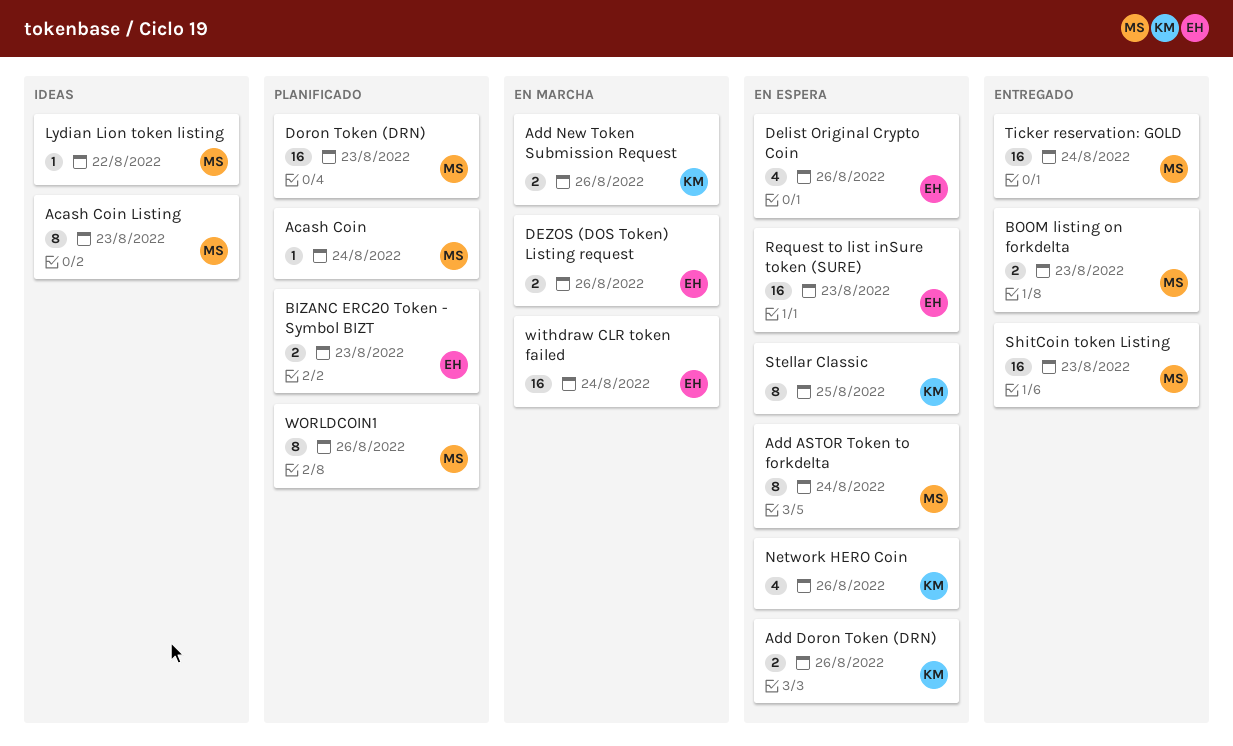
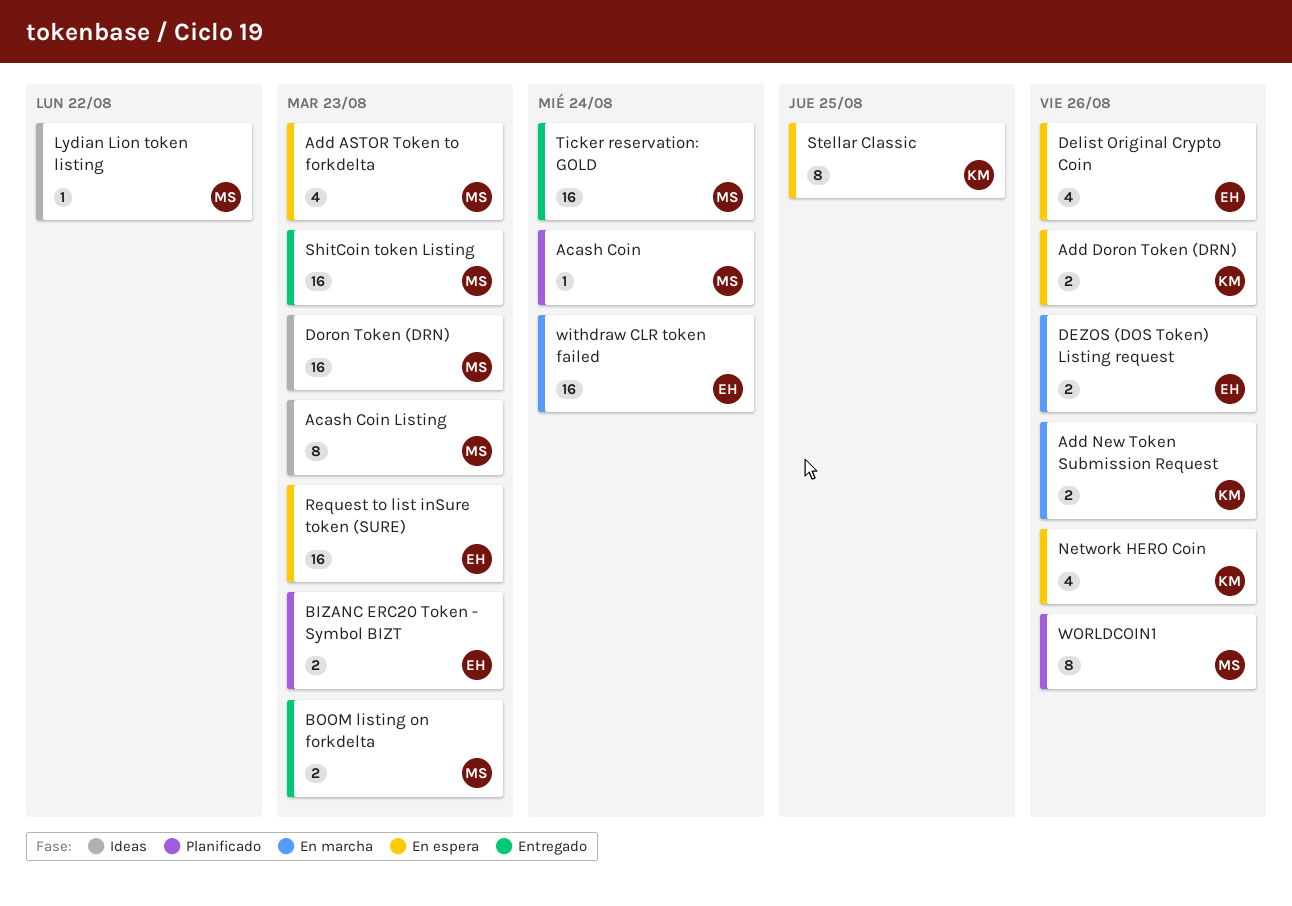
Add ASTOR Token to forkdelta, estimate: 8 -> 4
Add ASTOR Token to forkdelta, due: Aug 24 -> Aug 23
Doron Token (DRN), status: Planificado -> Ideas

